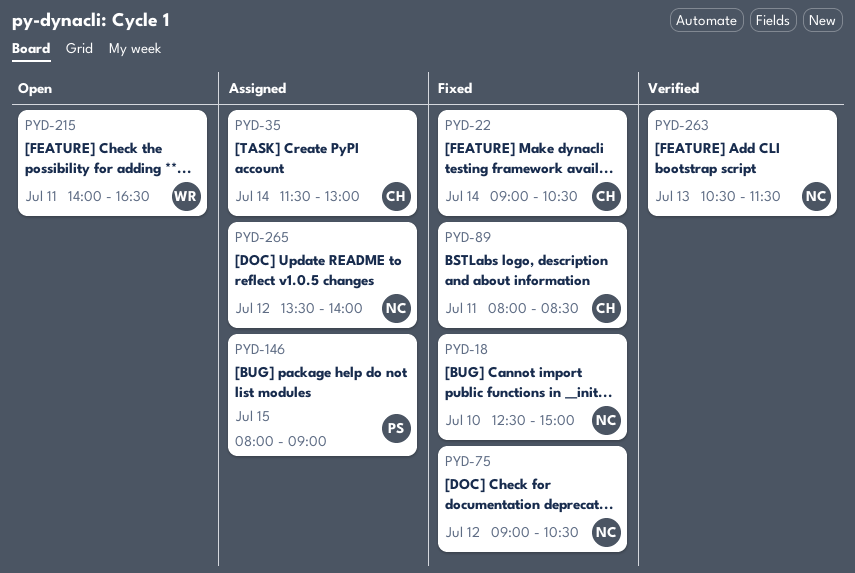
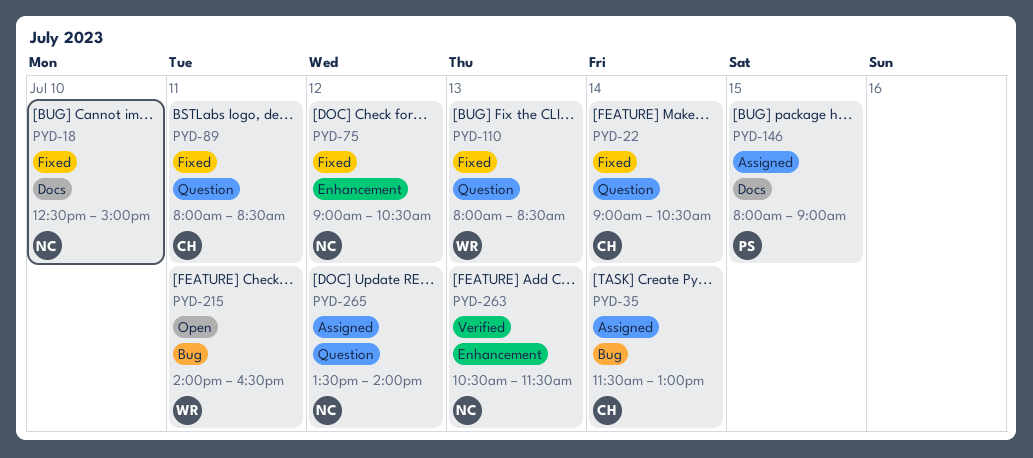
PYD-110: none -> present

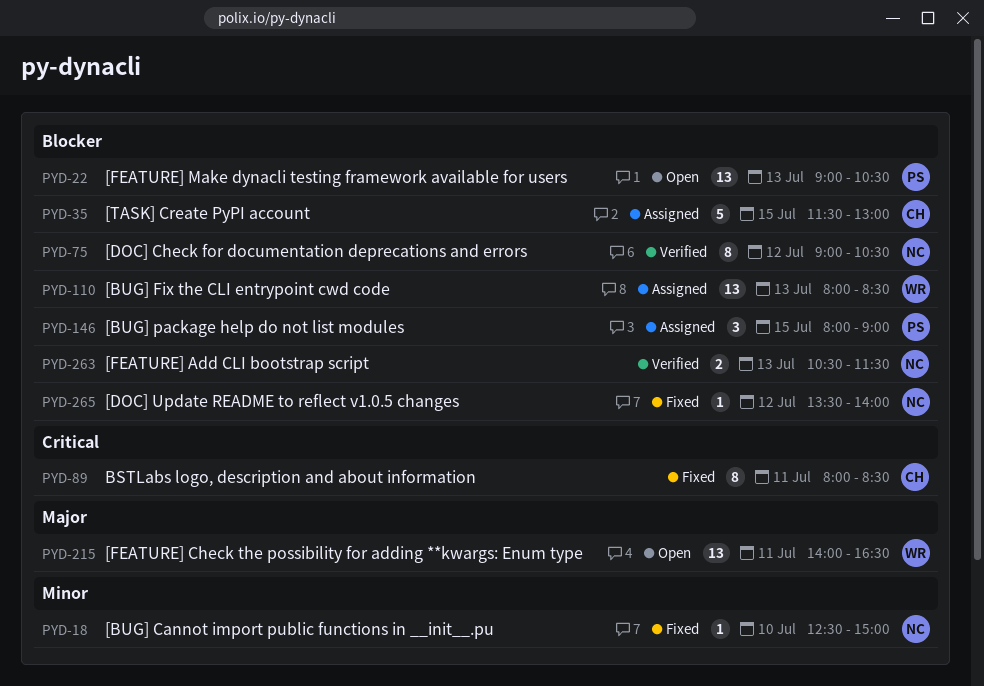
PYD-22, status: Fixed -> Open
PYD-22, owner: CH -> PS
PYD-22, day: Jul 14 -> Jul 13
PYD-35, day: Jul 14 -> Jul 15
PYD-75, status: Fixed -> Verified
PYD-110, status: Fixed -> Assigned
PYD-265, status: Assigned -> Fixed

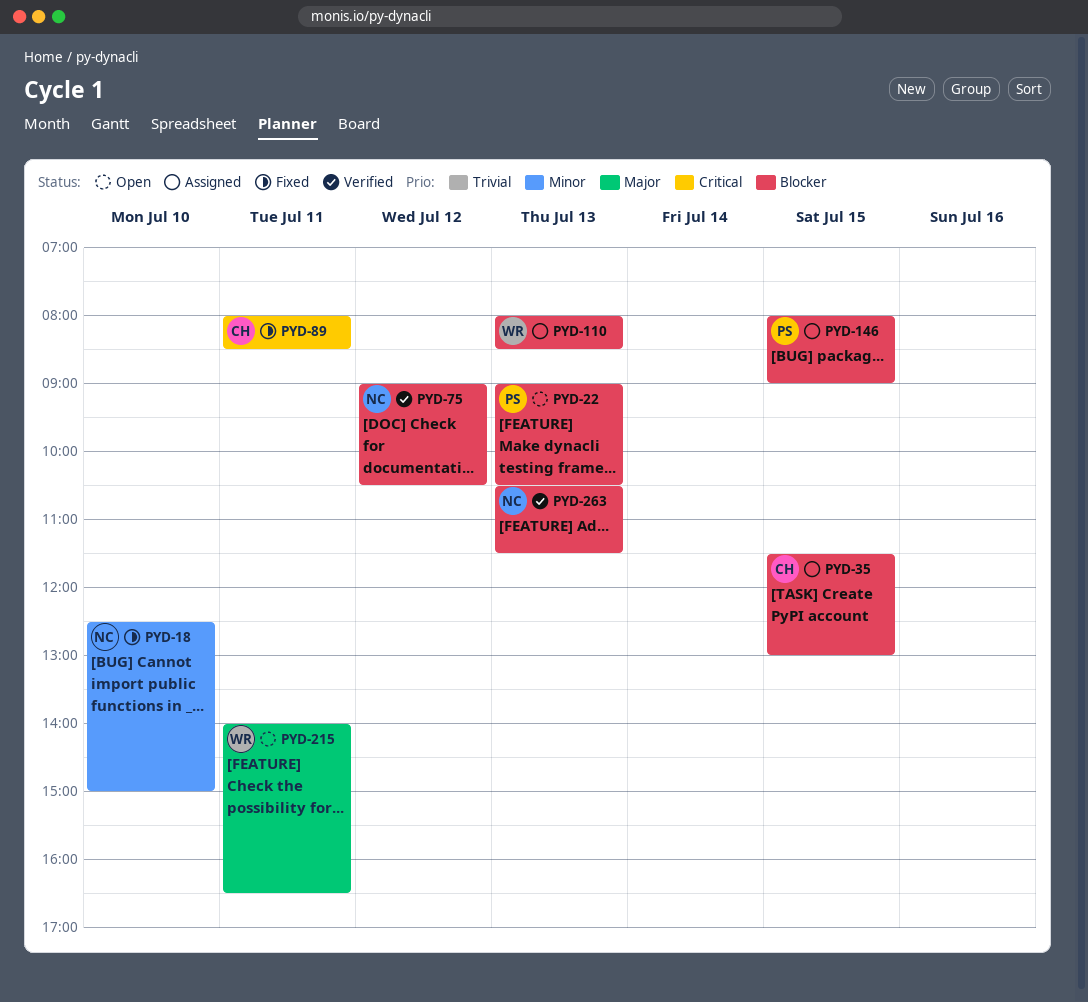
PYD-265: present -> none

